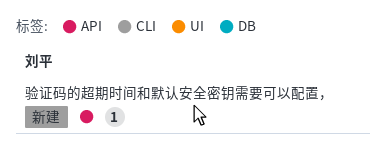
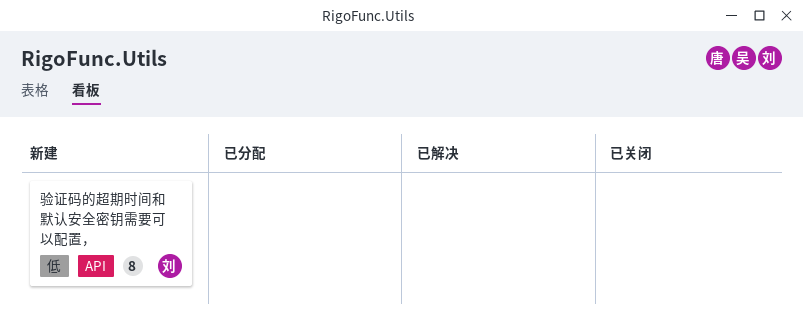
验证码的超期时间和默认安全密钥需要可以配置，, estimate: 1 -> 8

